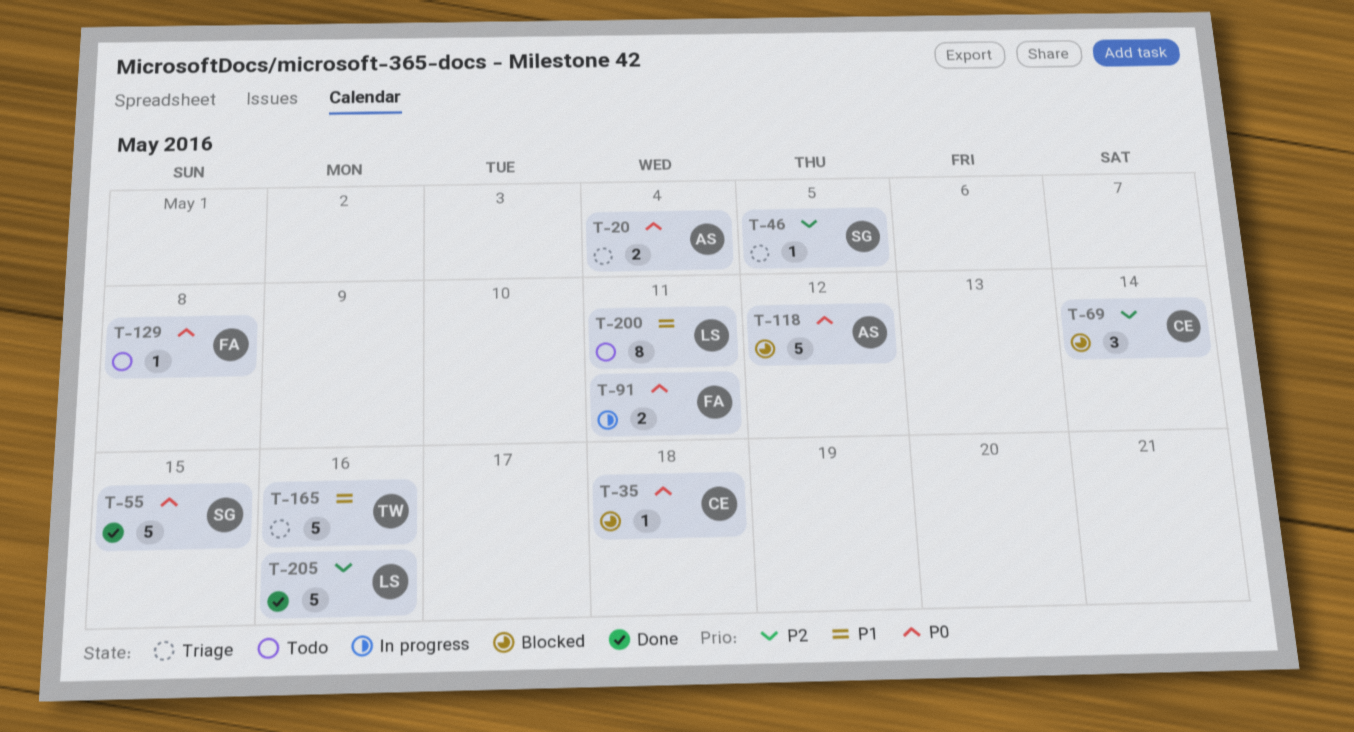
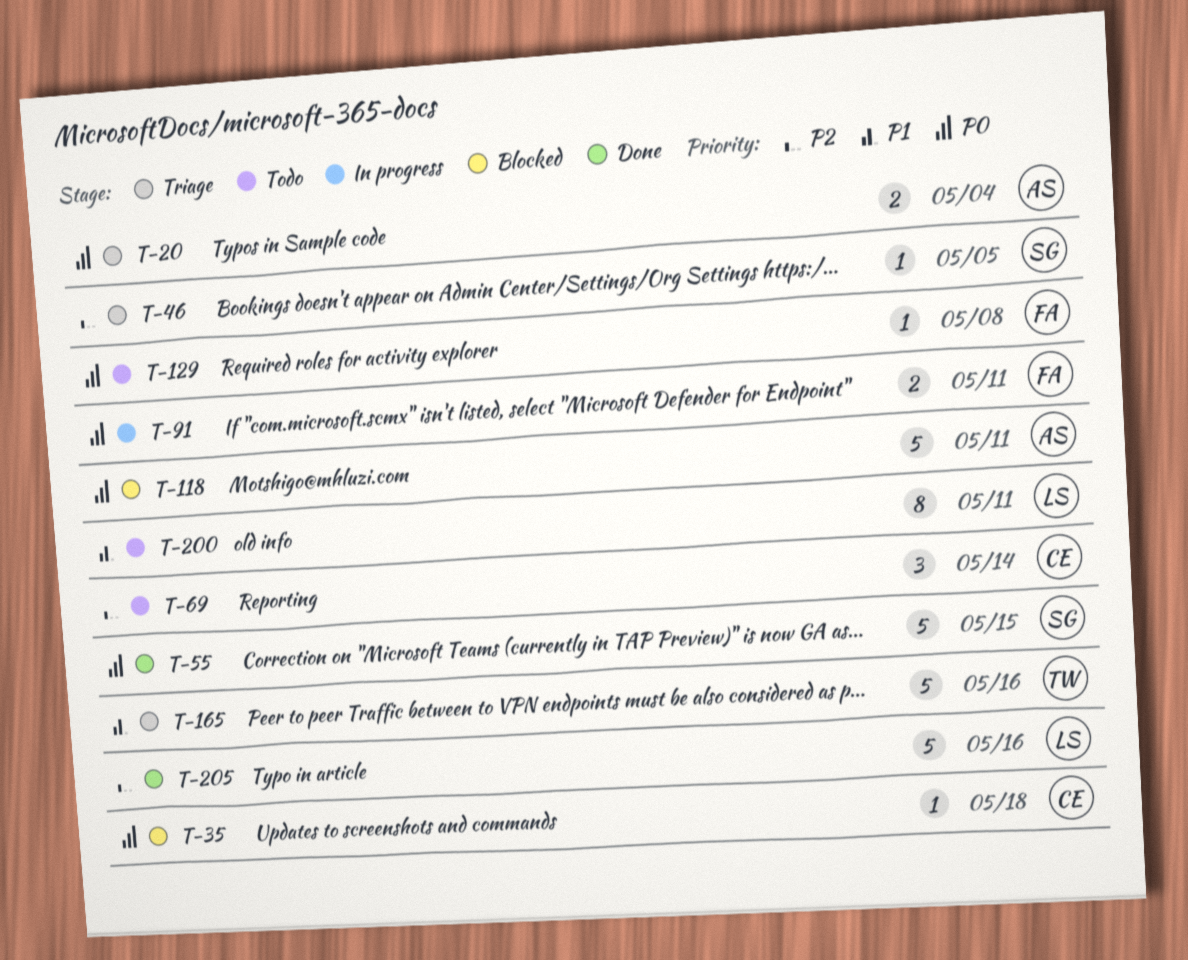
T-69, status: Blocked -> Todo
T-118, due: May 12 -> May 11

